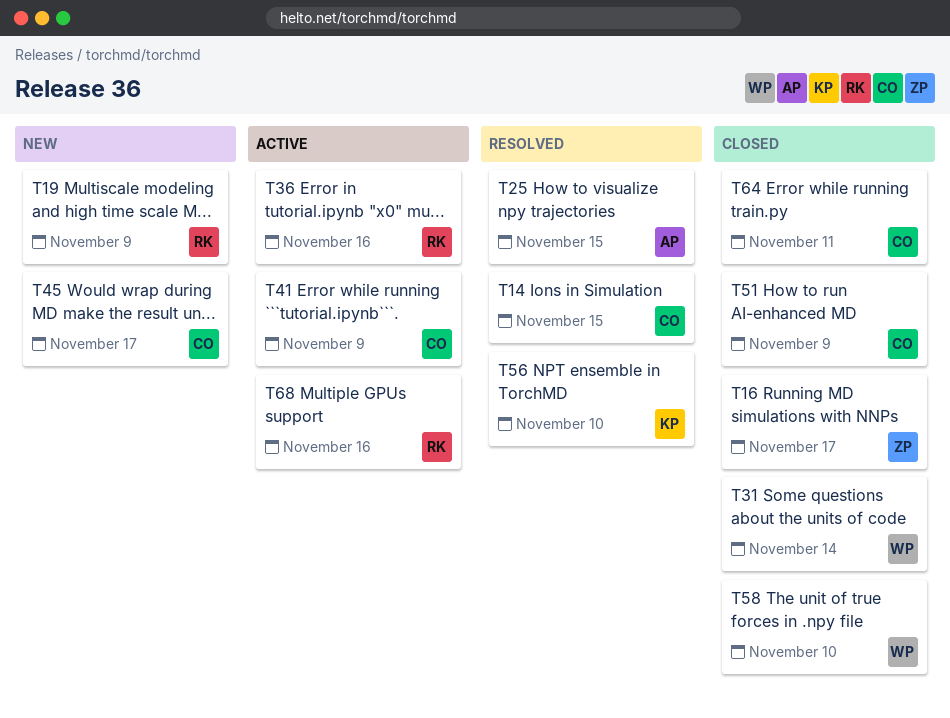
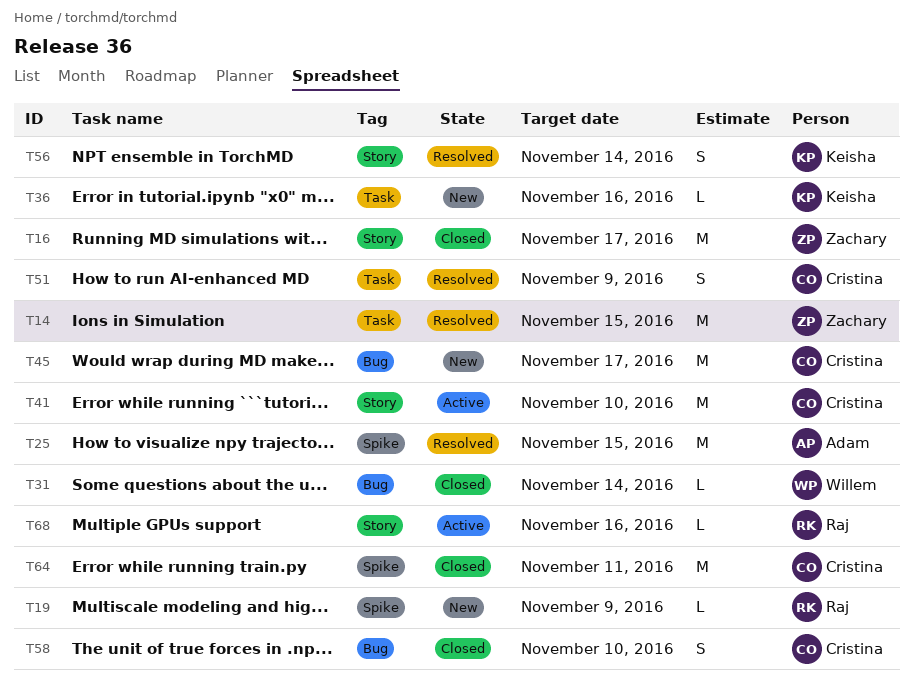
T14, owner: Cristina -> Zachary
T36, status: Active -> New
T36, owner: Raj -> Keisha
T41, due: Nov 9 -> Nov 10
T51, status: Closed -> Resolved
T56, due: Nov 10 -> Nov 14
T58, owner: Willem -> Cristina

